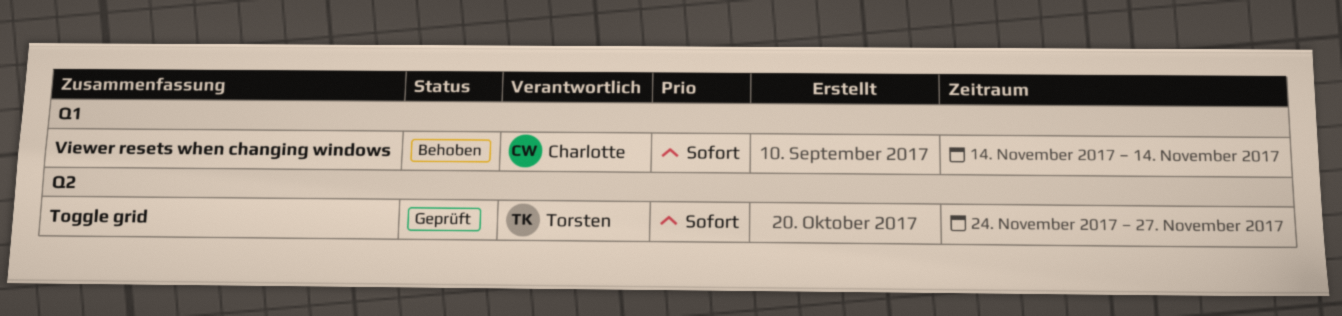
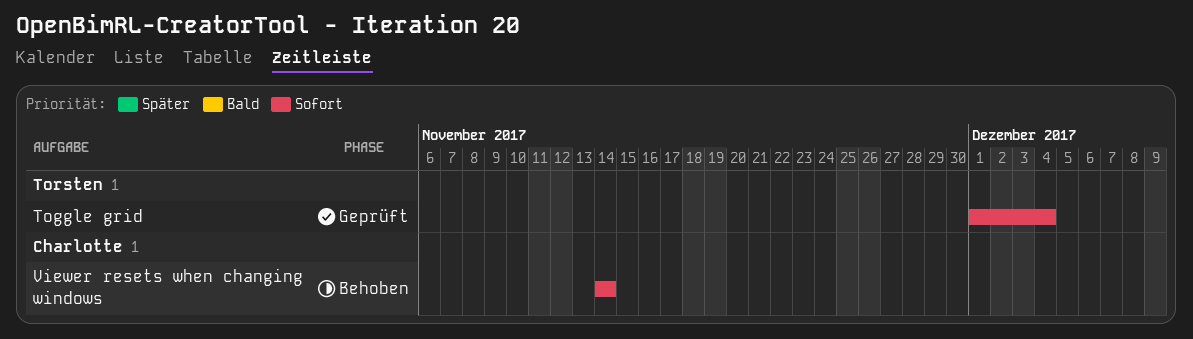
Toggle grid, start: Nov 24 -> Dec 1
Toggle grid, due: Nov 27 -> Dec 4

